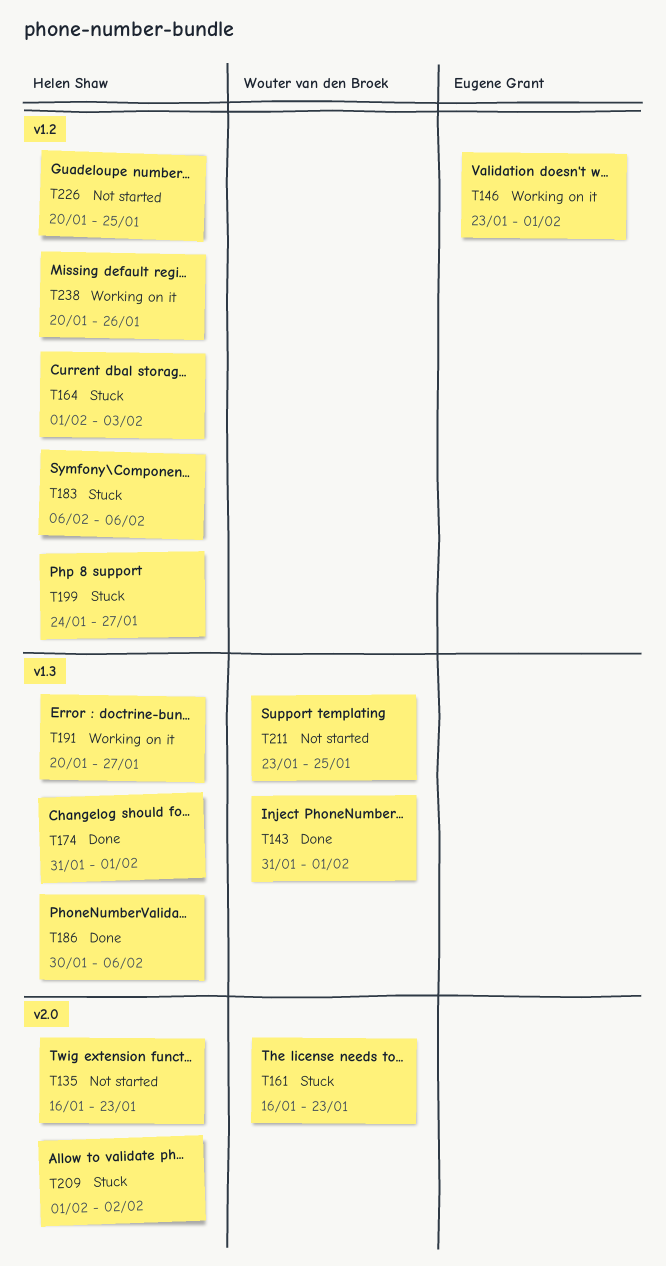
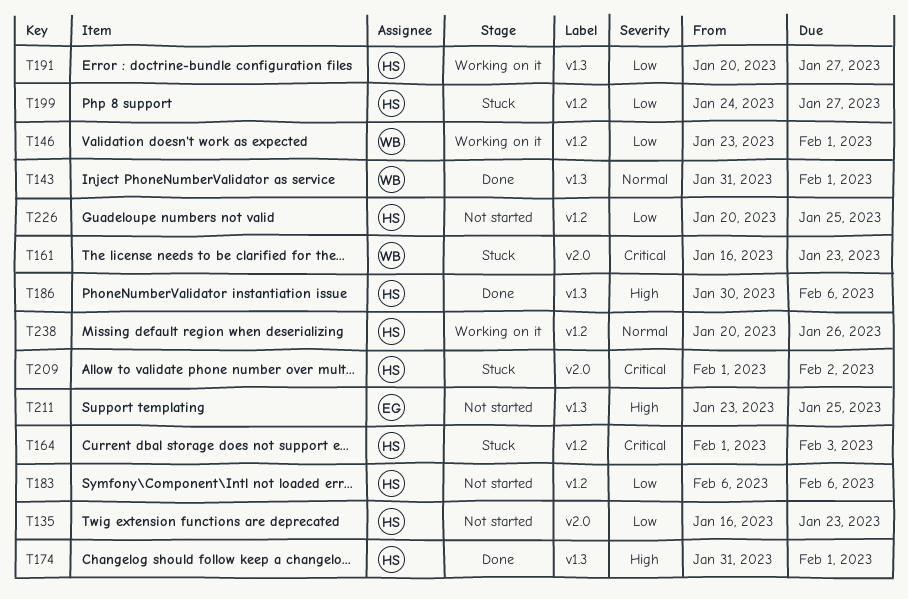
T146, owner: Eugene Grant -> Wouter van den Broek
T183, status: Stuck -> Not started
T211, owner: Wouter van den Broek -> Eugene Grant

